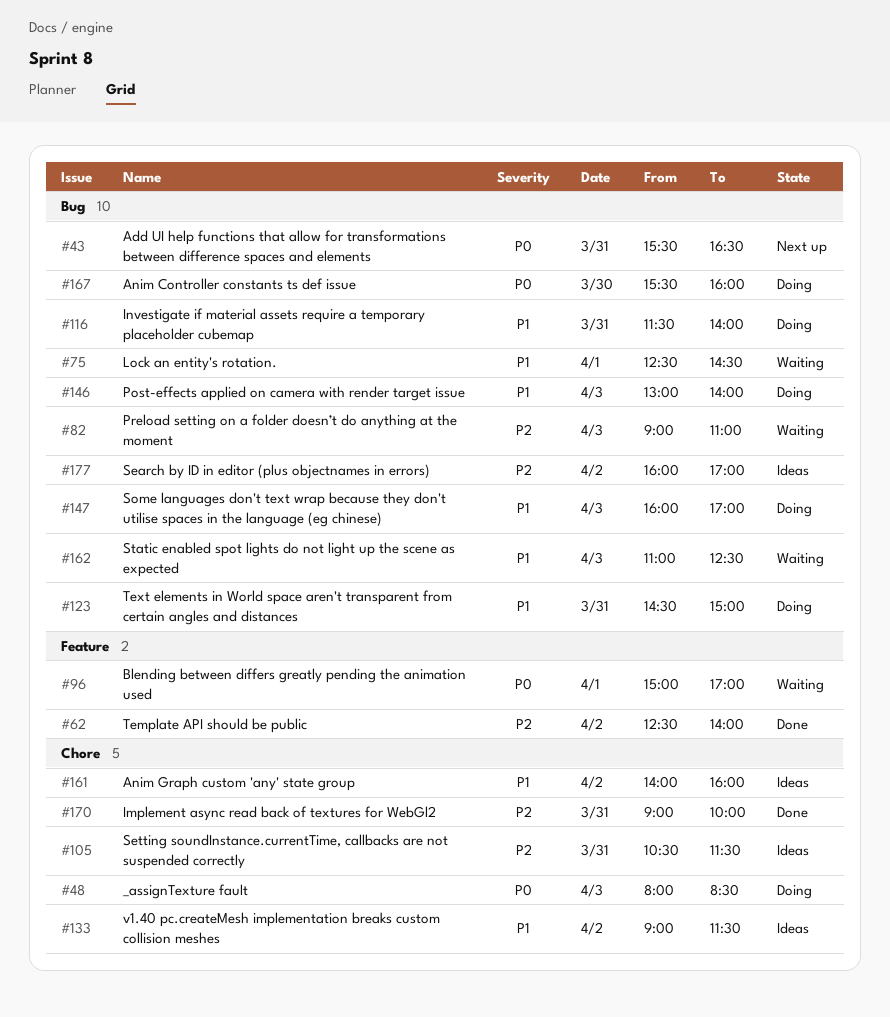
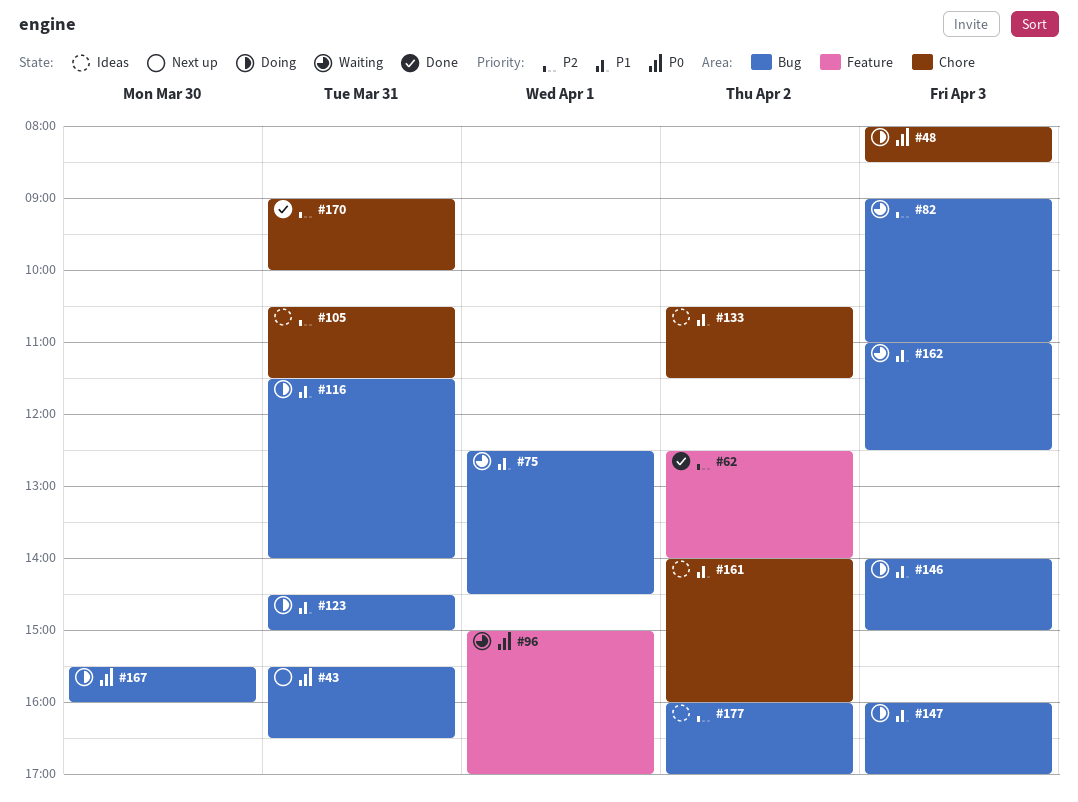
#133, begins: 09:00 -> 10:30
#146, begins: 13:00 -> 14:00
#146, ends: 14:00 -> 15:00

